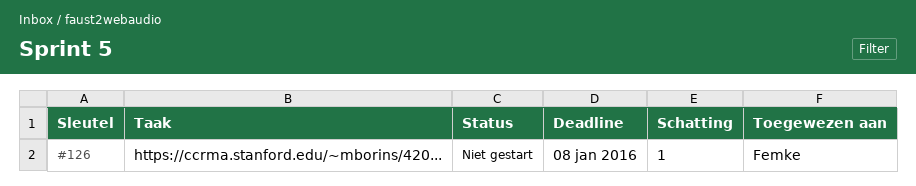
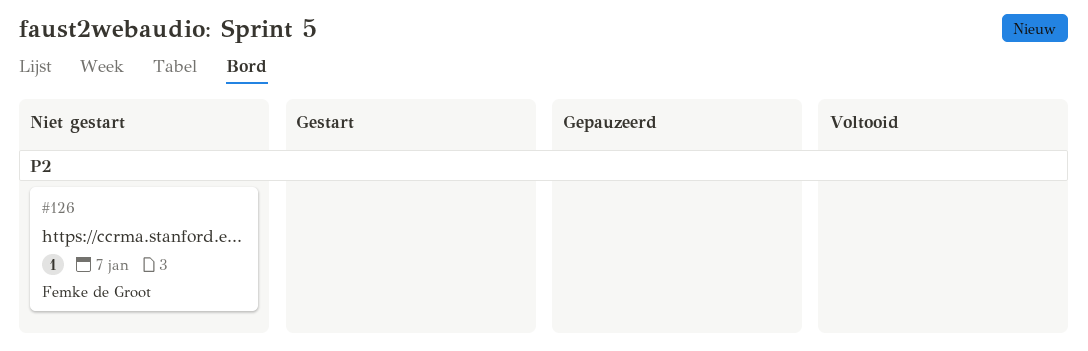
#126, due: Jan 8 -> Jan 7

